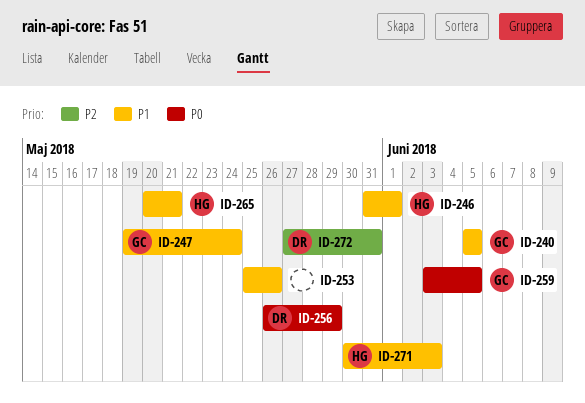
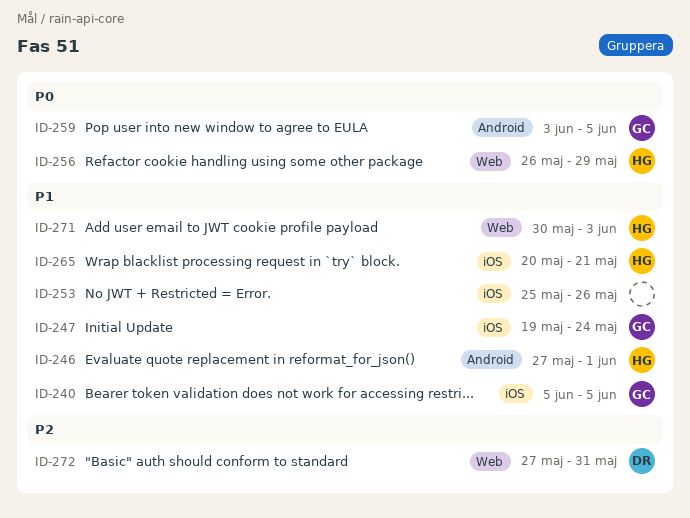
ID-246, start: May 31 -> May 27
ID-256, owner: DR -> HG

